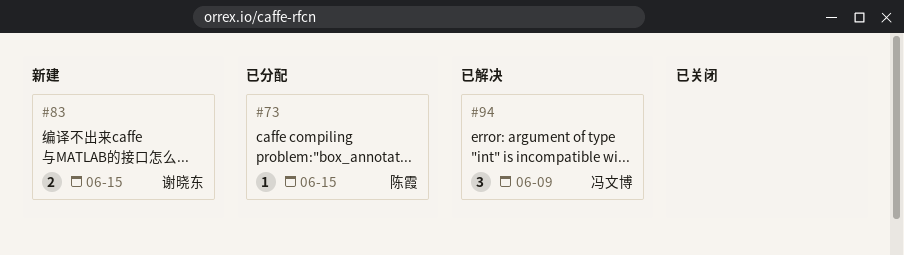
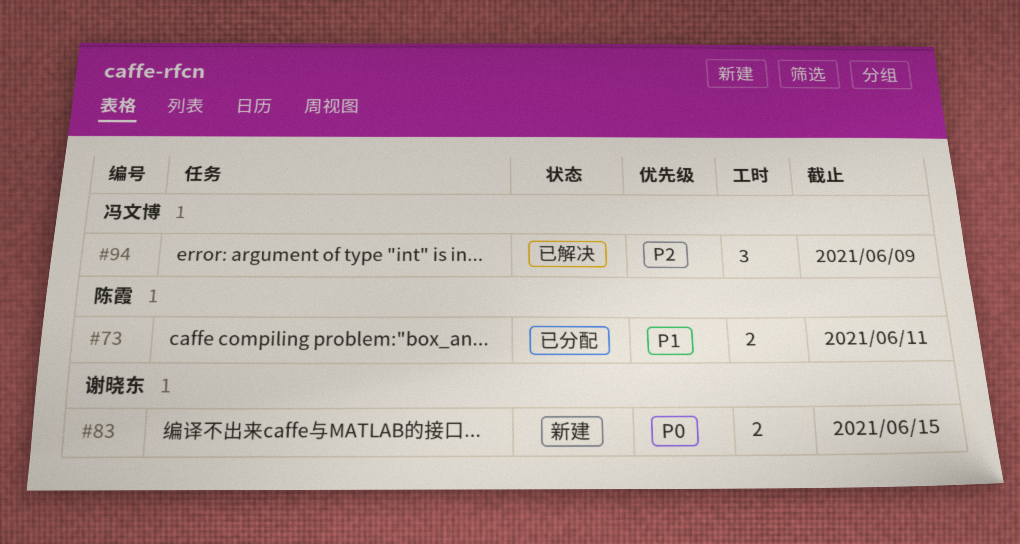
#73, estimate: 1 -> 2
#73, due: Jun 15 -> Jun 11

